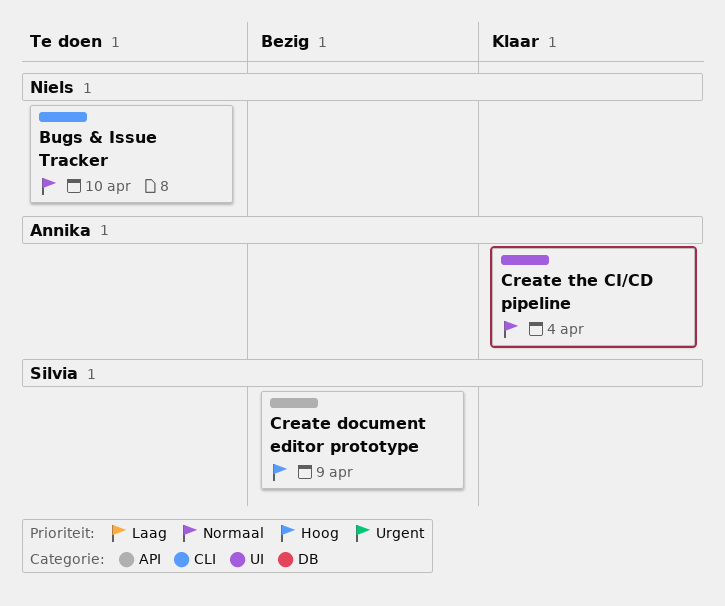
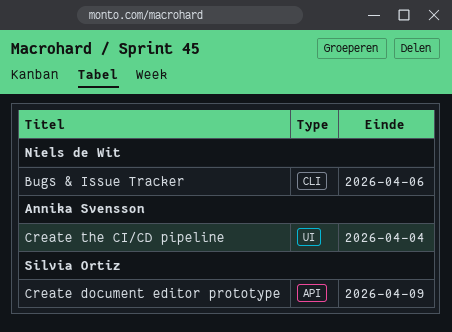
Bugs & Issue Tracker, due: Apr 10 -> Apr 6

